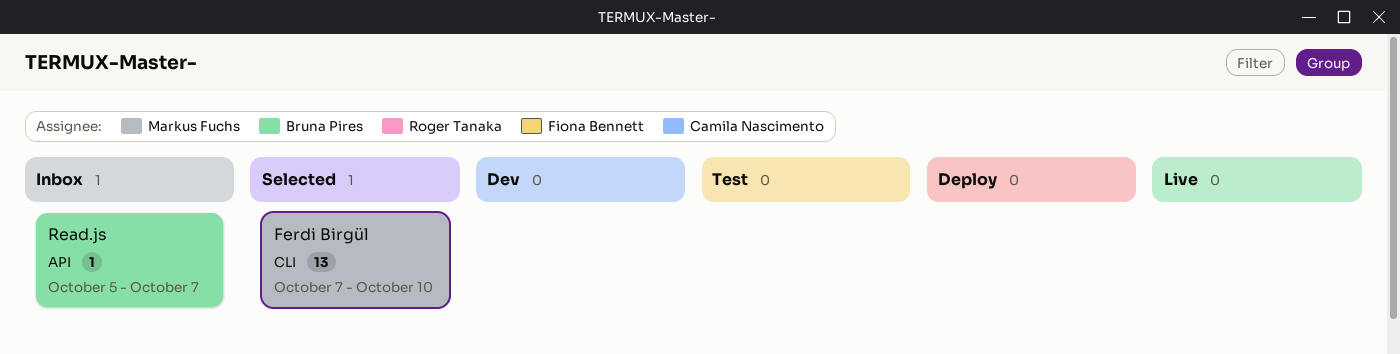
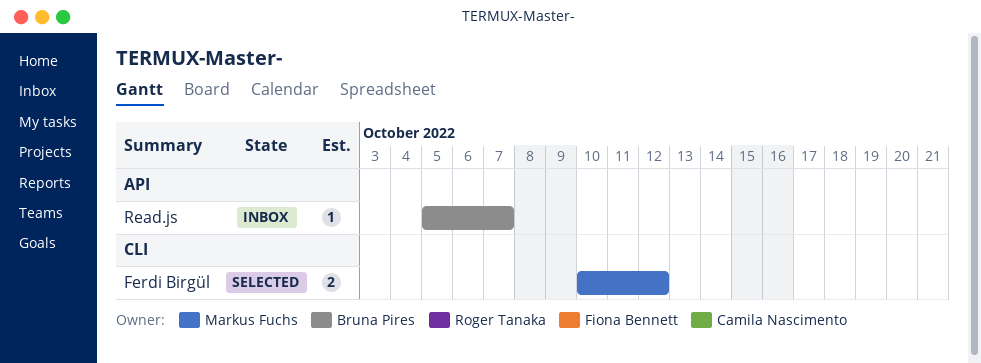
Ferdi Birgül, estimate: 13 -> 2
Ferdi Birgül, start: Oct 7 -> Oct 10
Ferdi Birgül, due: Oct 10 -> Oct 12

